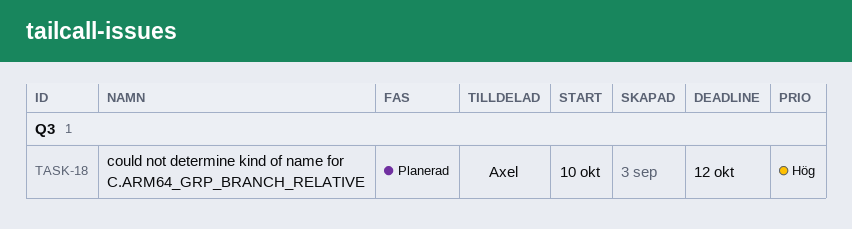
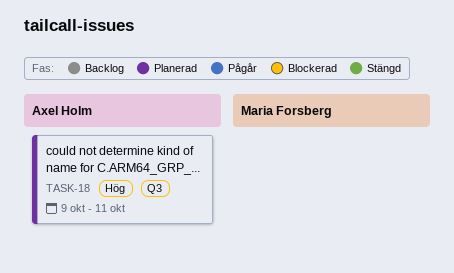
TASK-18, start: Oct 10 -> Oct 9
TASK-18, due: Oct 12 -> Oct 11

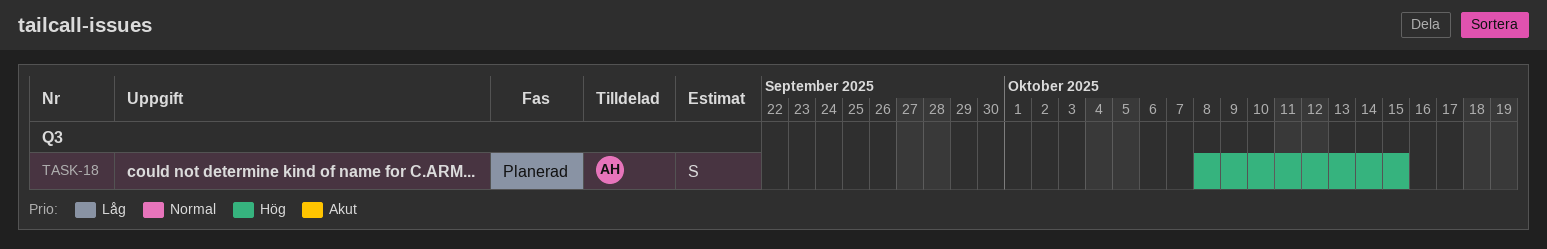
TASK-18, start: Oct 9 -> Oct 8
TASK-18, due: Oct 11 -> Oct 15

